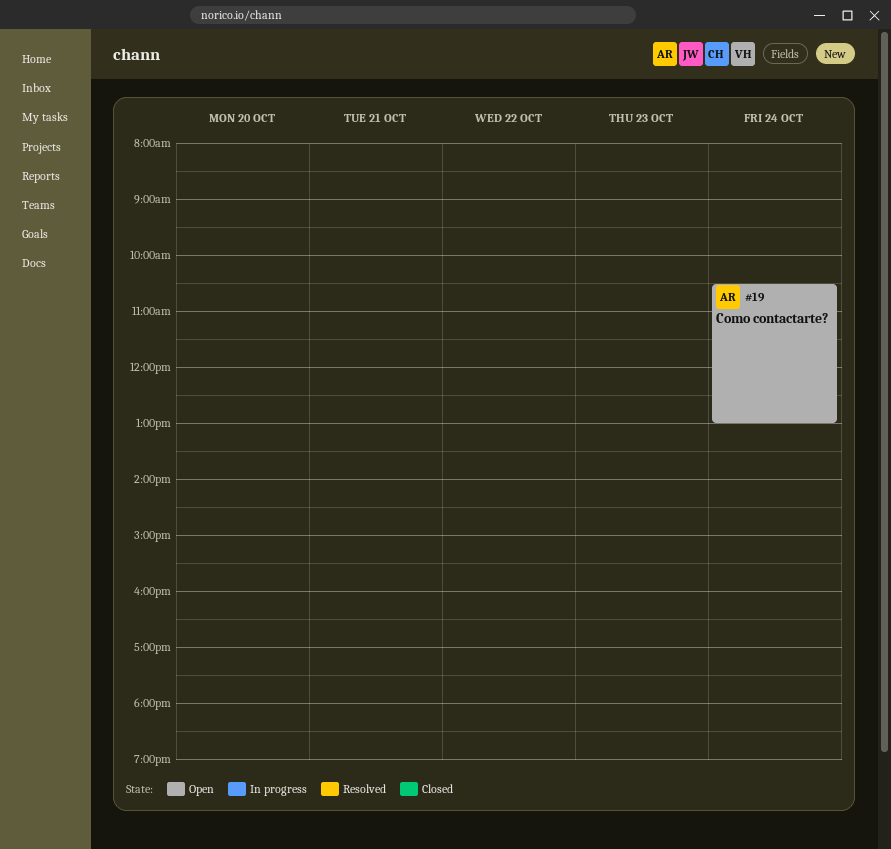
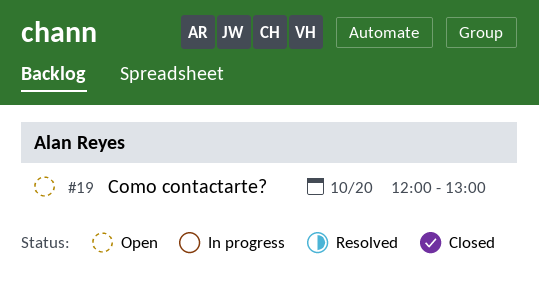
#19, day: Oct 24 -> Oct 20
#19, begins: 10:30 -> 12:00

